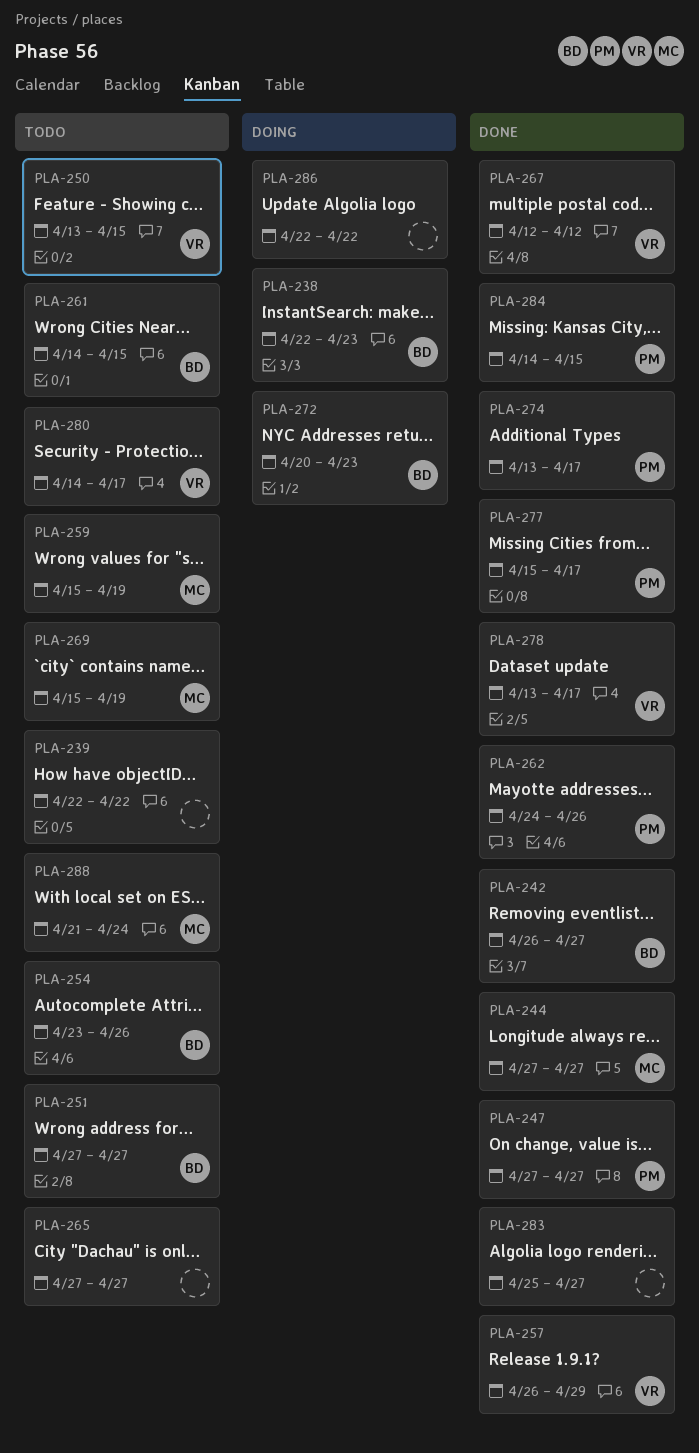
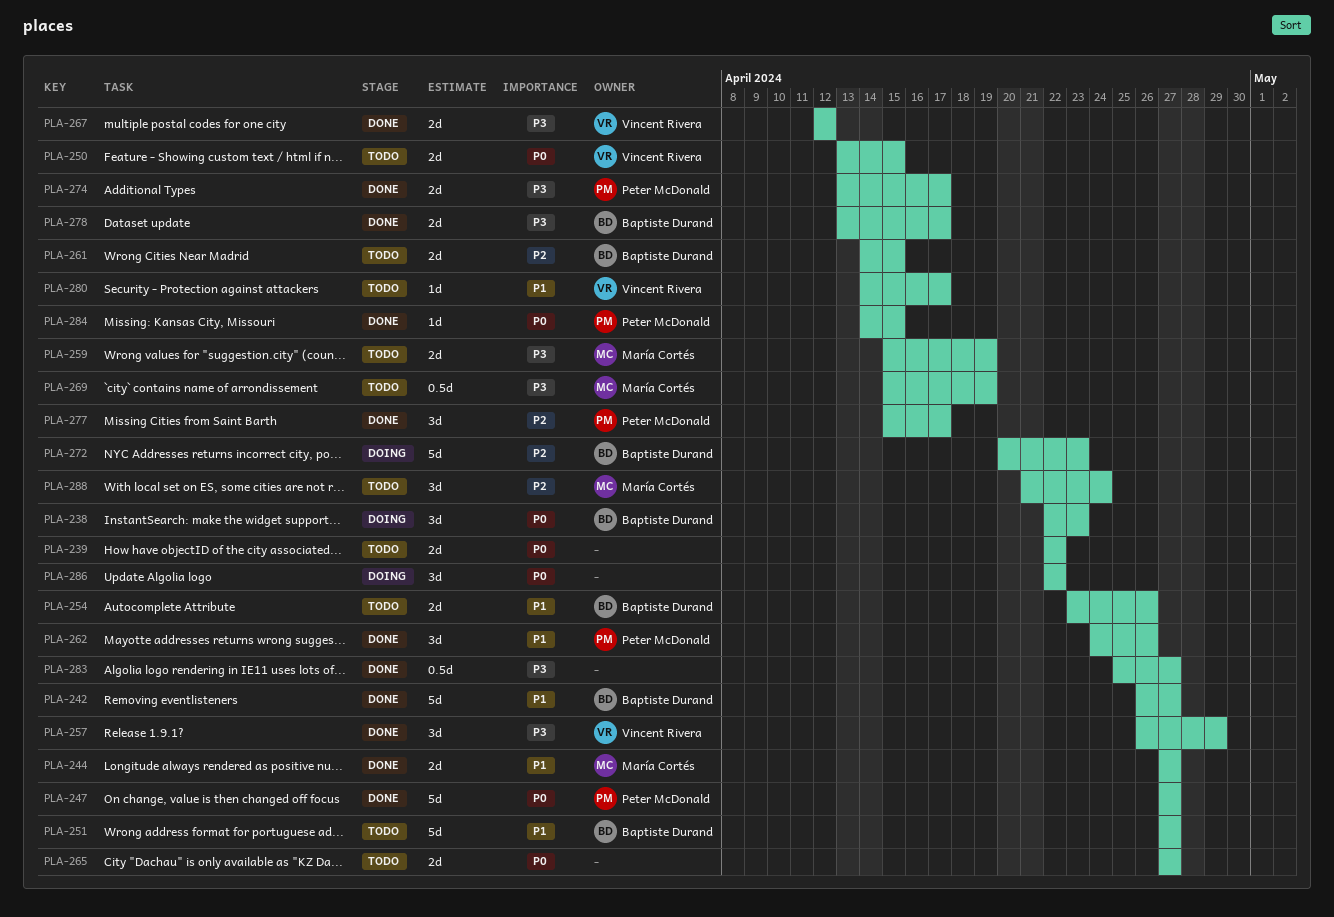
PLA-278, owner: Vincent Rivera -> Baptiste Durand

